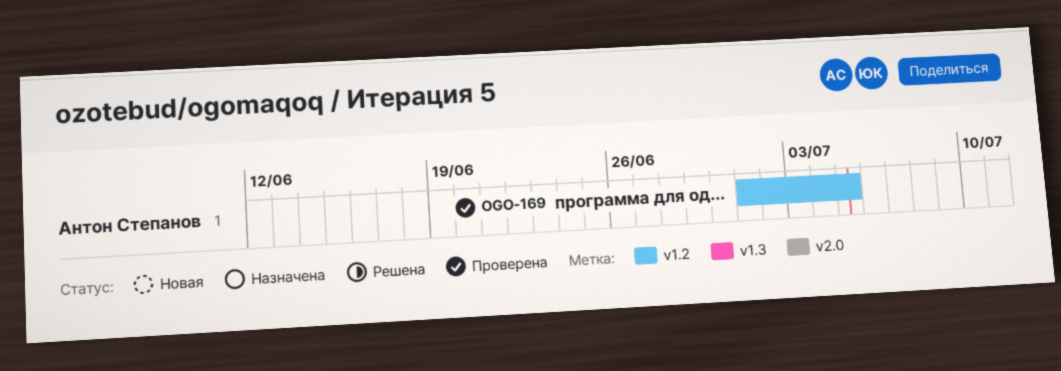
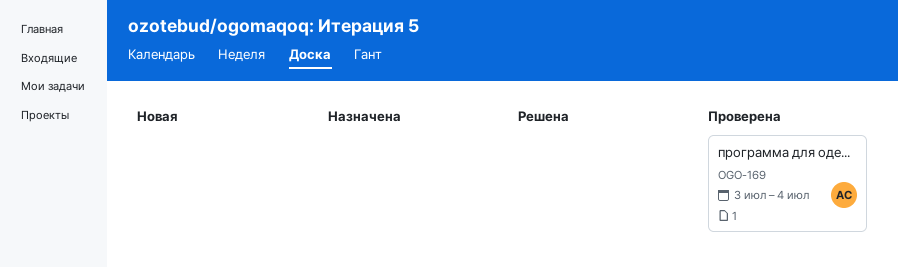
OGO-169, start: Jul 1 -> Jul 3
OGO-169, due: Jul 5 -> Jul 4

